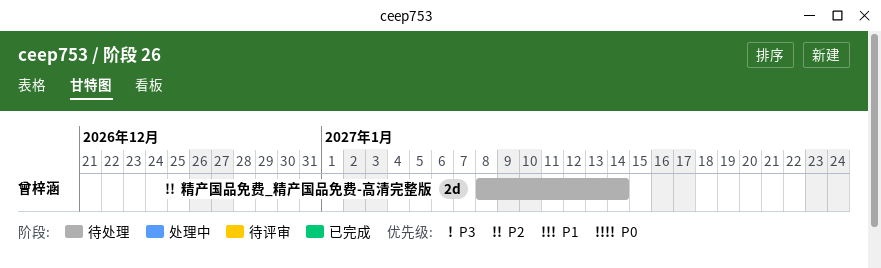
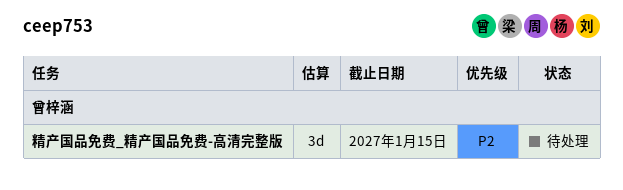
精产国品免费_精产国品免费-高清完整版, estimate: 2d -> 3d
精产国品免费_精产国品免费-高清完整版, due: Jan 14 -> Jan 15

